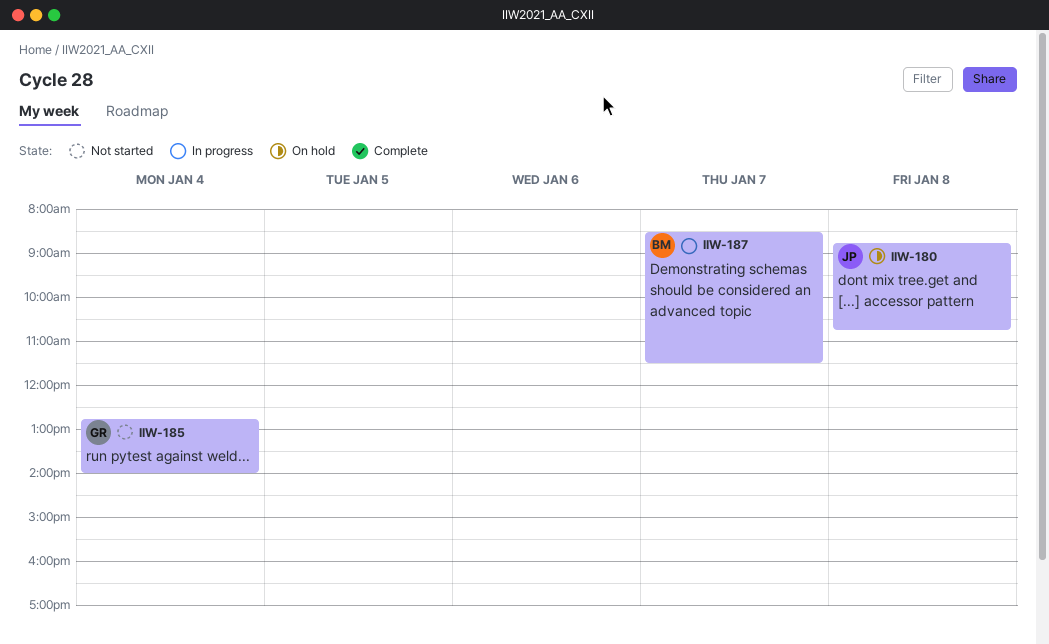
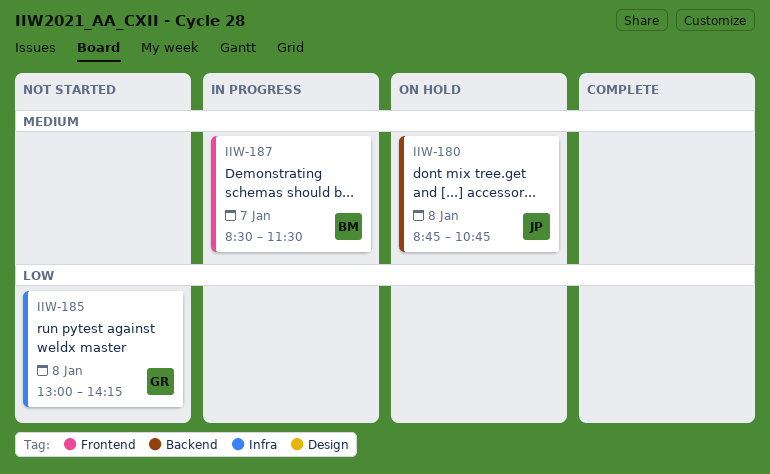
IIW-185, day: Jan 4 -> Jan 8
IIW-185, begins: 12:45 -> 13:00
IIW-185, ends: 14:00 -> 14:15

